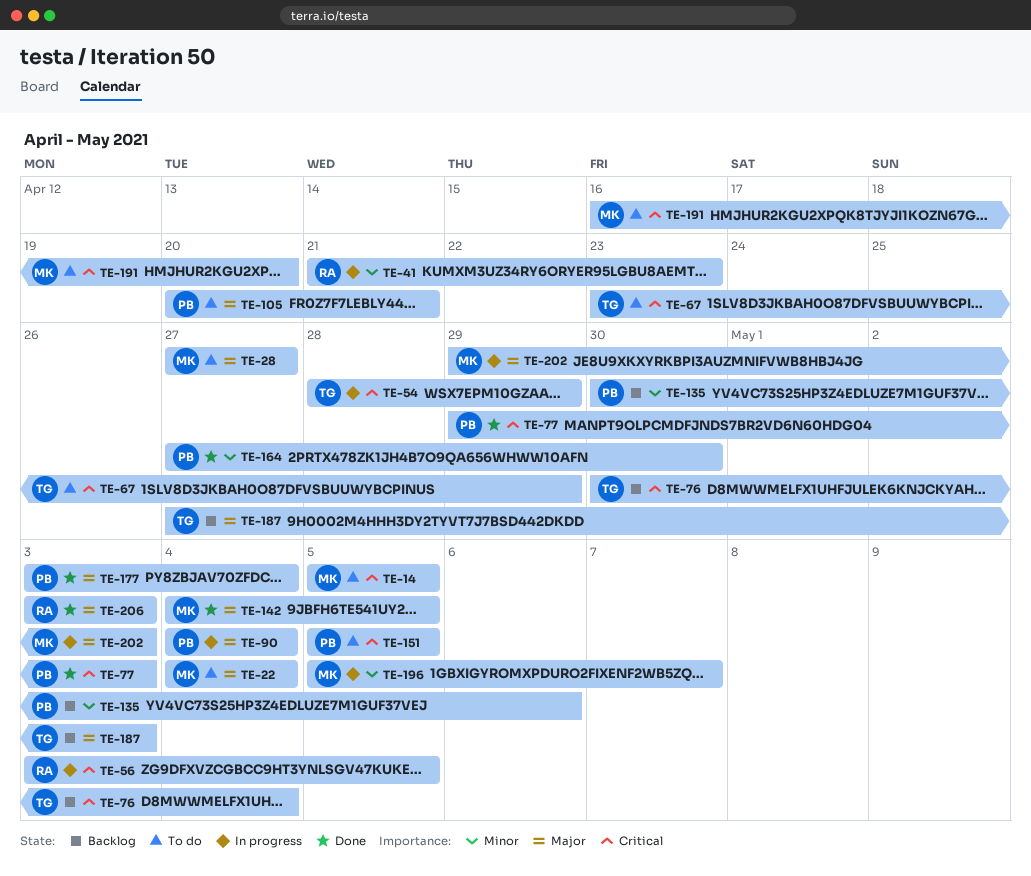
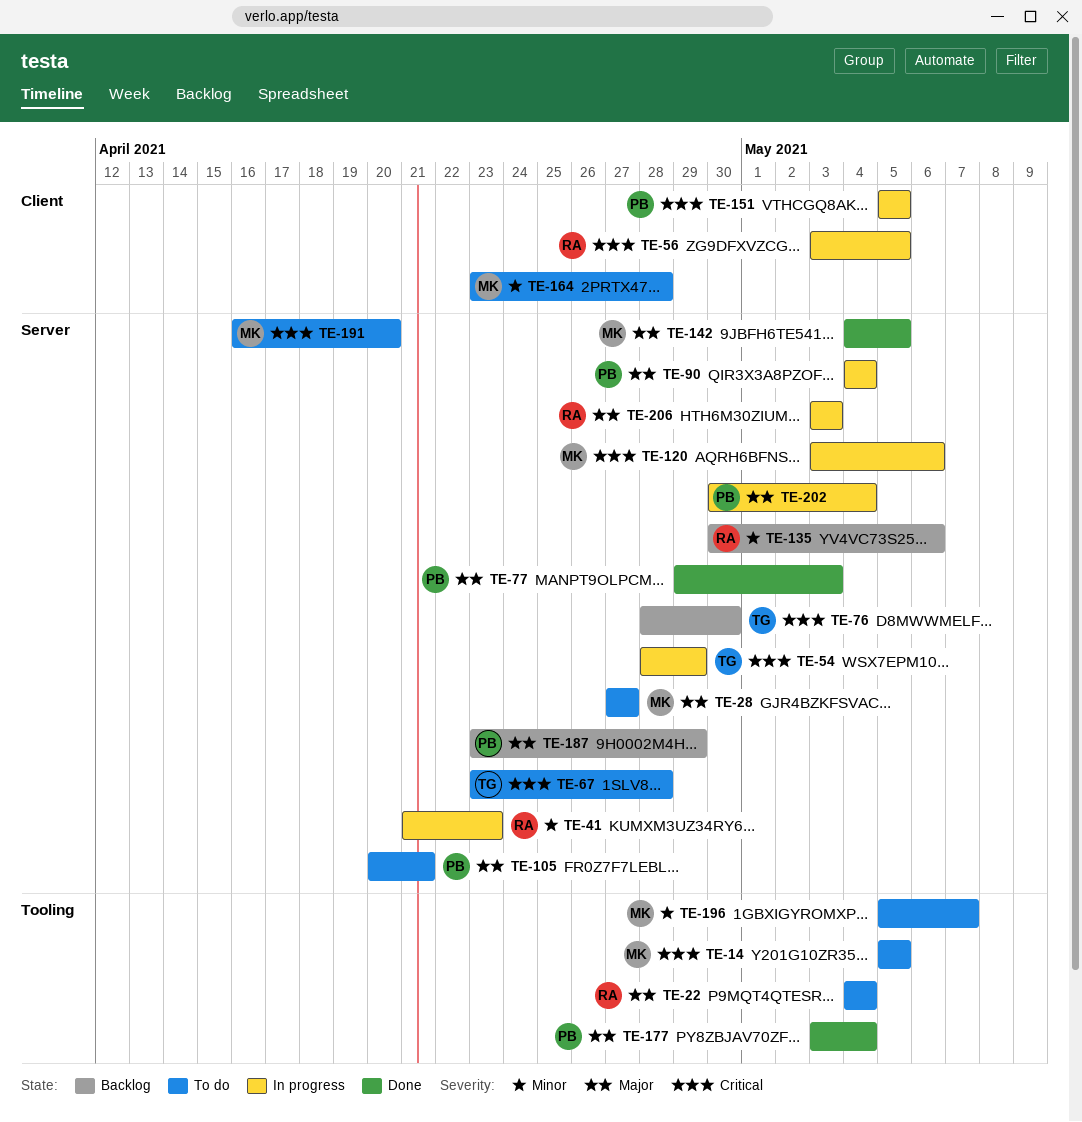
TE-22, owner: MK -> RA
TE-67, due: Apr 29 -> Apr 28
TE-76, start: Apr 30 -> Apr 28
TE-76, due: May 4 -> Apr 30
TE-77, priority: Critical -> Major
TE-120: none -> present
TE-135, owner: PB -> RA
TE-151, status: To do -> In progress
TE-164, status: Done -> To do
TE-164, owner: PB -> MK
TE-164, start: Apr 27 -> Apr 23
TE-164, due: Apr 30 -> Apr 28
TE-187, owner: TG -> PB
TE-187, start: Apr 27 -> Apr 23
TE-187, due: May 3 -> Apr 29
TE-196, status: In progress -> To do
TE-202, owner: MK -> PB
TE-202, start: Apr 29 -> Apr 30
TE-202, due: May 3 -> May 4
TE-206, status: Done -> In progress

